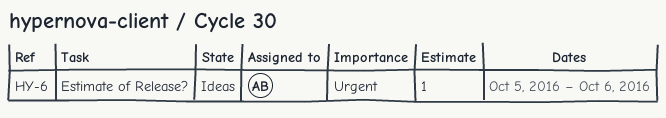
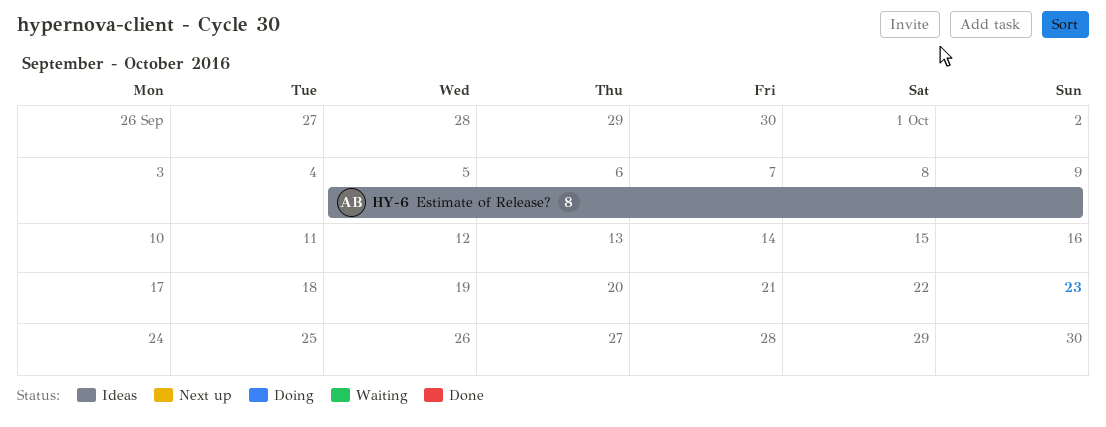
HY-6, estimate: 1 -> 8
HY-6, due: Oct 6 -> Oct 9

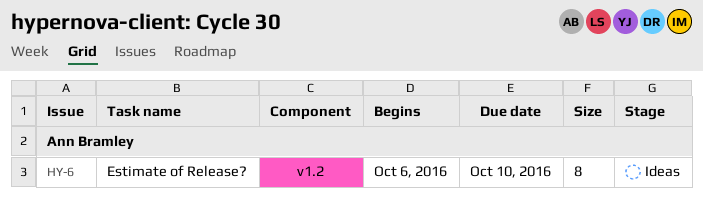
HY-6, start: Oct 5 -> Oct 6
HY-6, due: Oct 9 -> Oct 10

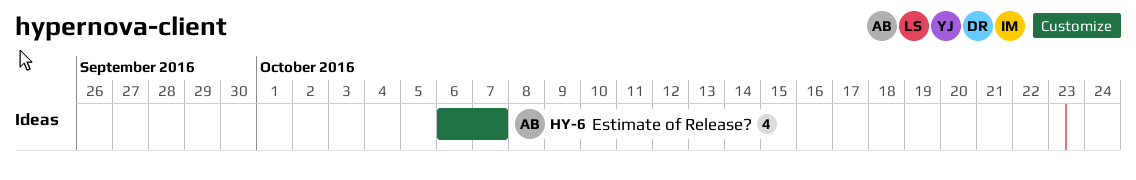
HY-6, estimate: 8 -> 4
HY-6, due: Oct 10 -> Oct 7

